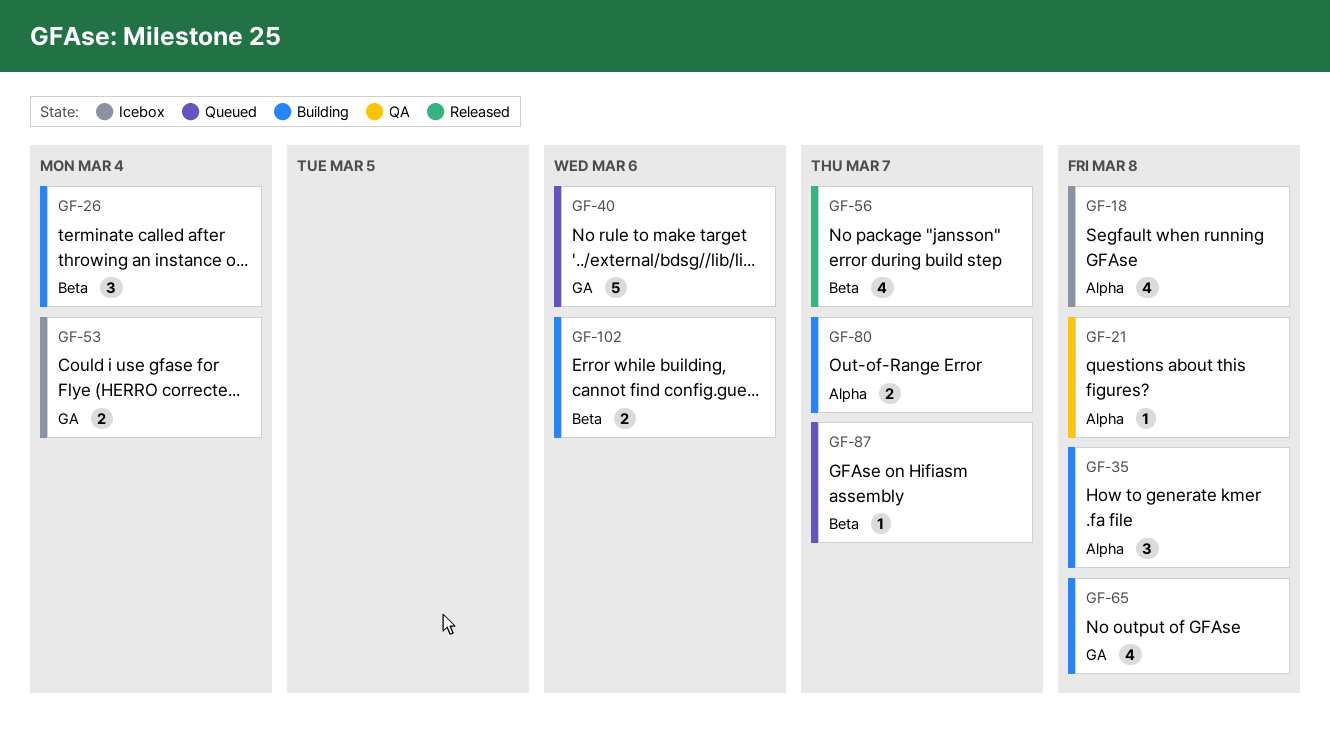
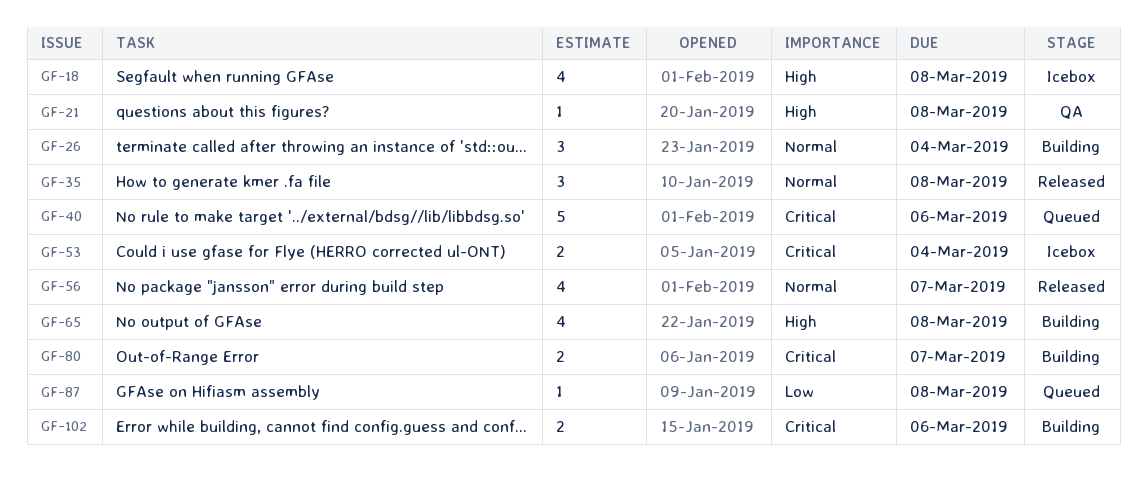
GF-35, status: Building -> Released
GF-87, due: Mar 7 -> Mar 8

